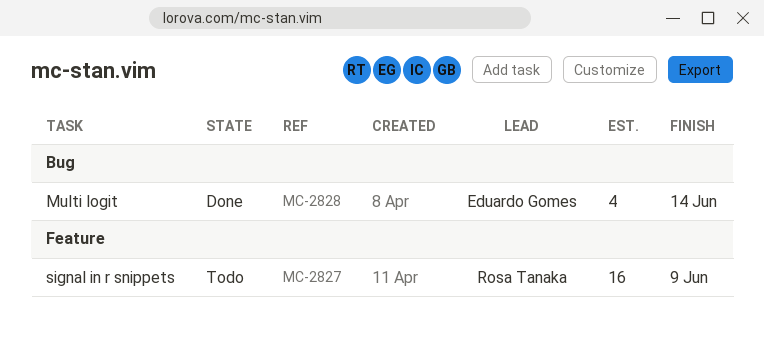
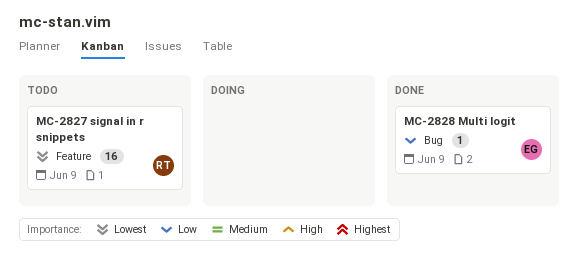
MC-2828, estimate: 4 -> 1
MC-2828, due: Jun 14 -> Jun 9

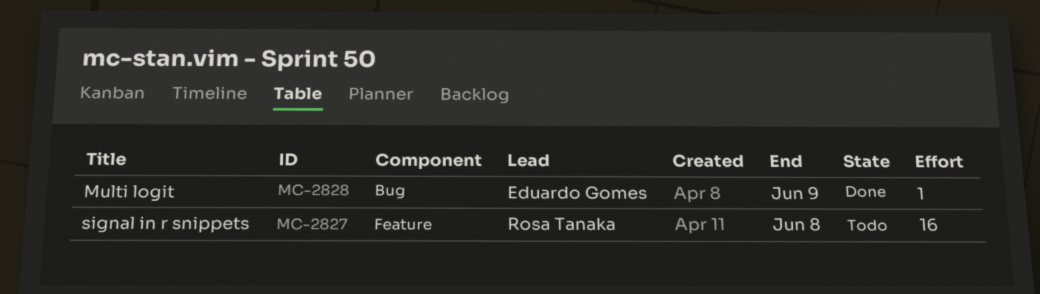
MC-2827, due: Jun 9 -> Jun 8

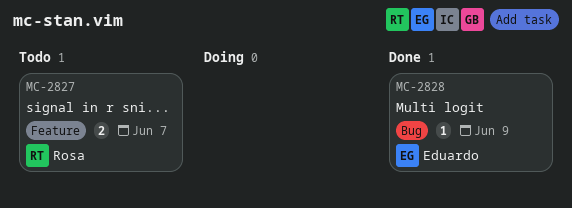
MC-2827, estimate: 16 -> 2
MC-2827, due: Jun 8 -> Jun 7

